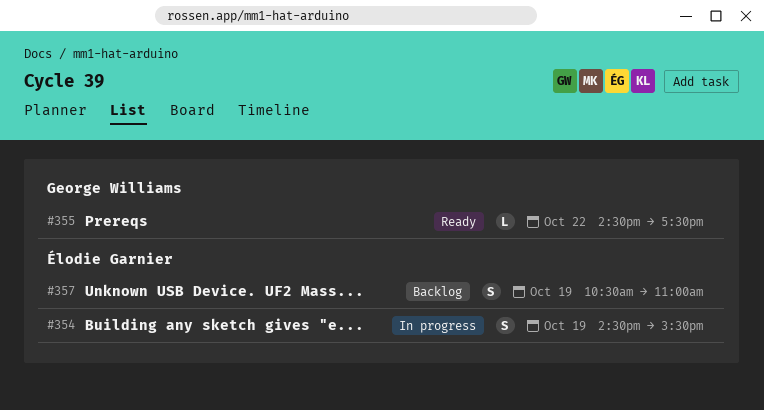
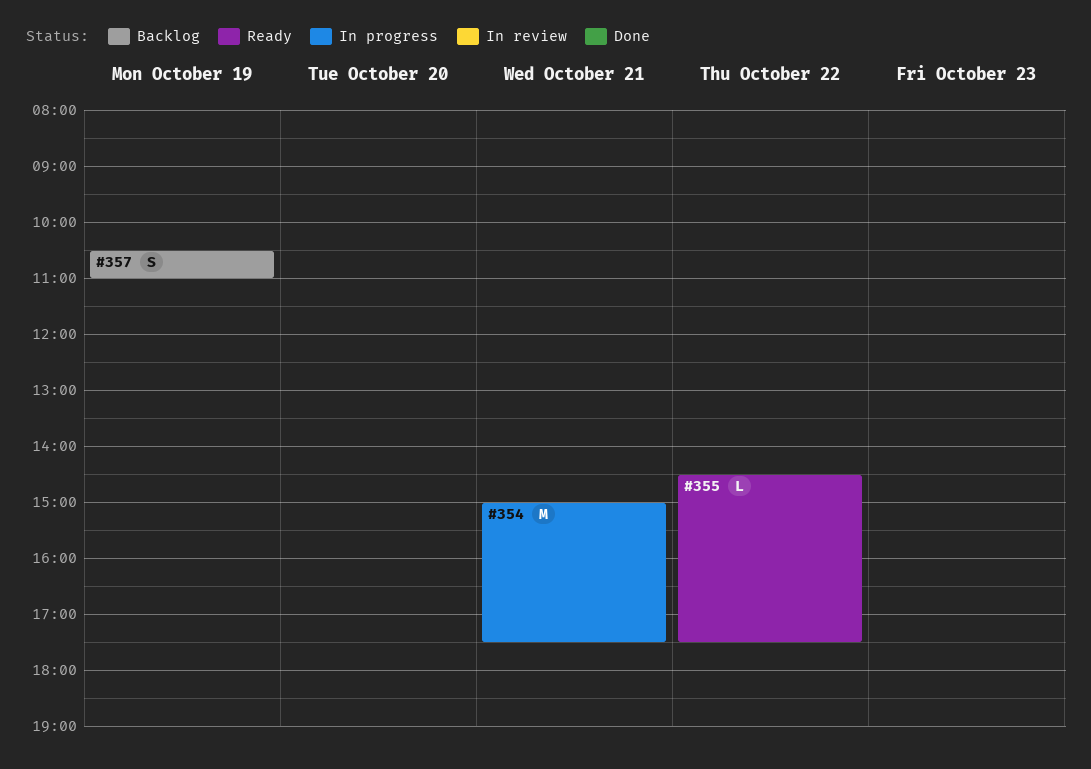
#354, estimate: S -> M
#354, day: Oct 19 -> Oct 21
#354, begins: 14:30 -> 15:00
#354, ends: 15:30 -> 17:30

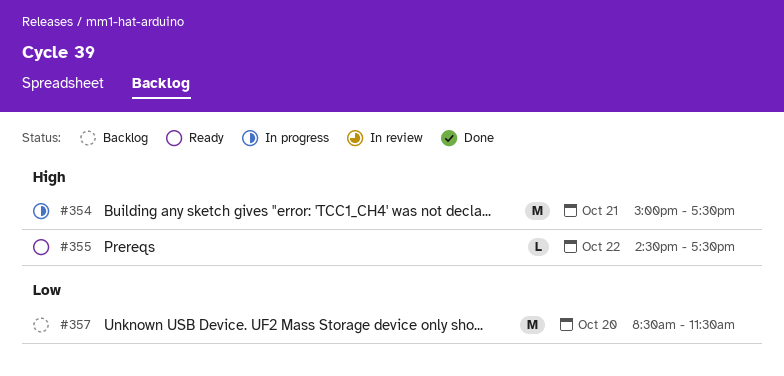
#357, estimate: S -> M
#357, day: Oct 19 -> Oct 20
#357, begins: 10:30 -> 08:30
#357, ends: 11:00 -> 11:30

